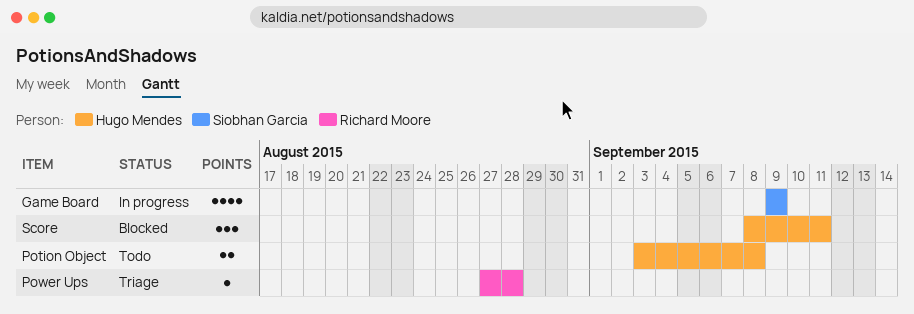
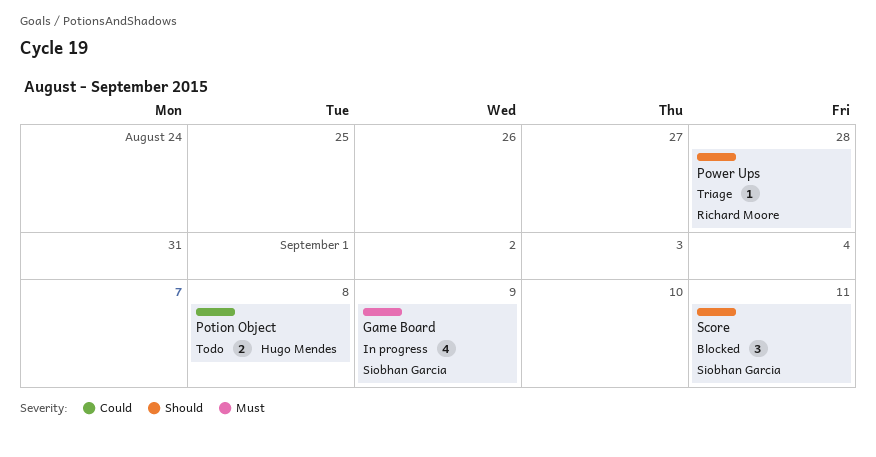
Score, owner: Hugo Mendes -> Siobhan Garcia

